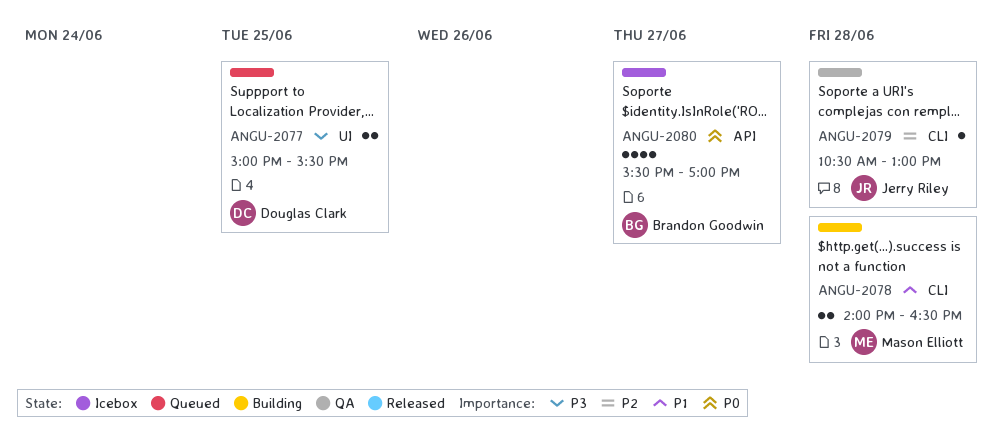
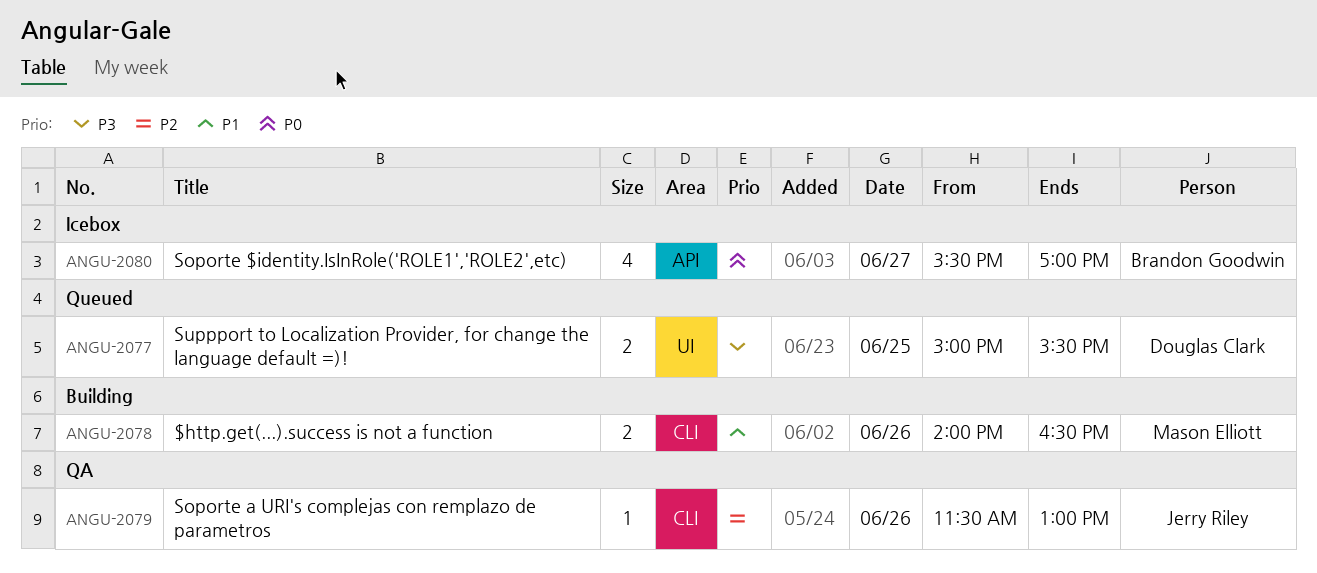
ANGU-2078, day: Jun 28 -> Jun 26
ANGU-2079, day: Jun 28 -> Jun 26
ANGU-2079, begins: 10:30 -> 11:30

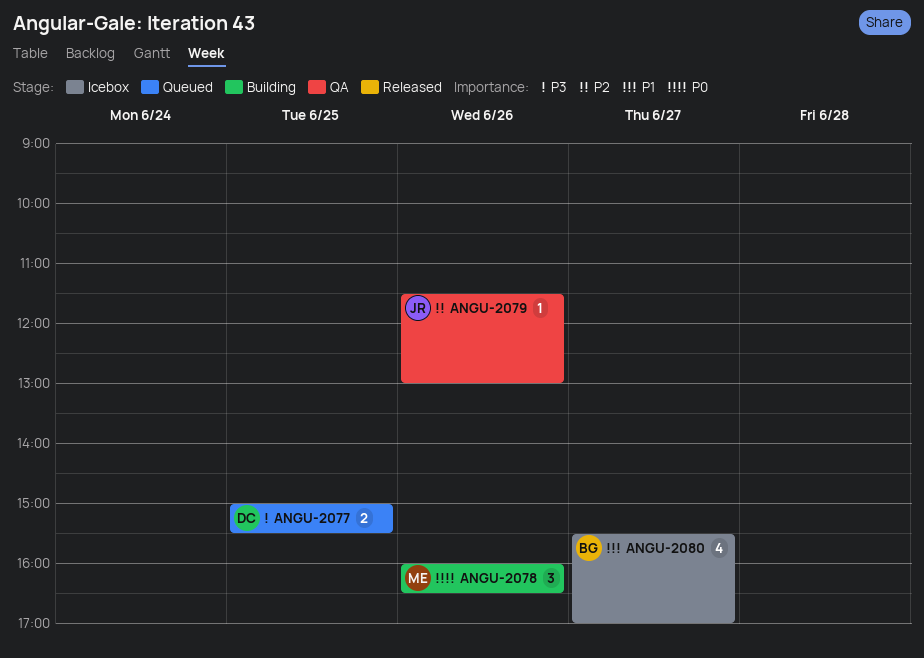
ANGU-2078, priority: P1 -> P0
ANGU-2078, estimate: 2 -> 3
ANGU-2078, begins: 14:00 -> 16:00
ANGU-2080, priority: P0 -> P1

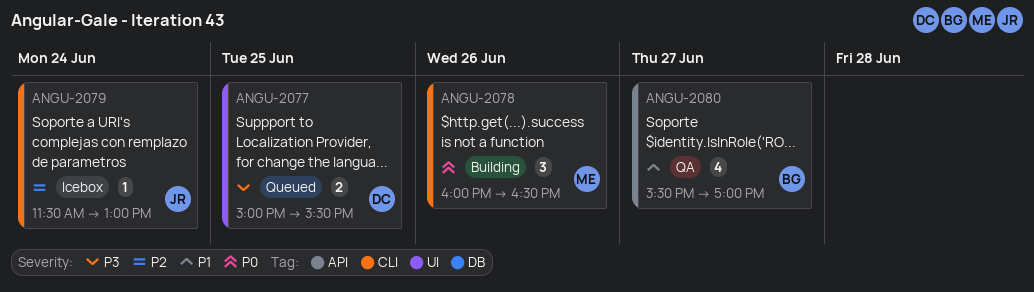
ANGU-2079, status: QA -> Icebox
ANGU-2079, day: Jun 26 -> Jun 24
ANGU-2080, status: Icebox -> QA

